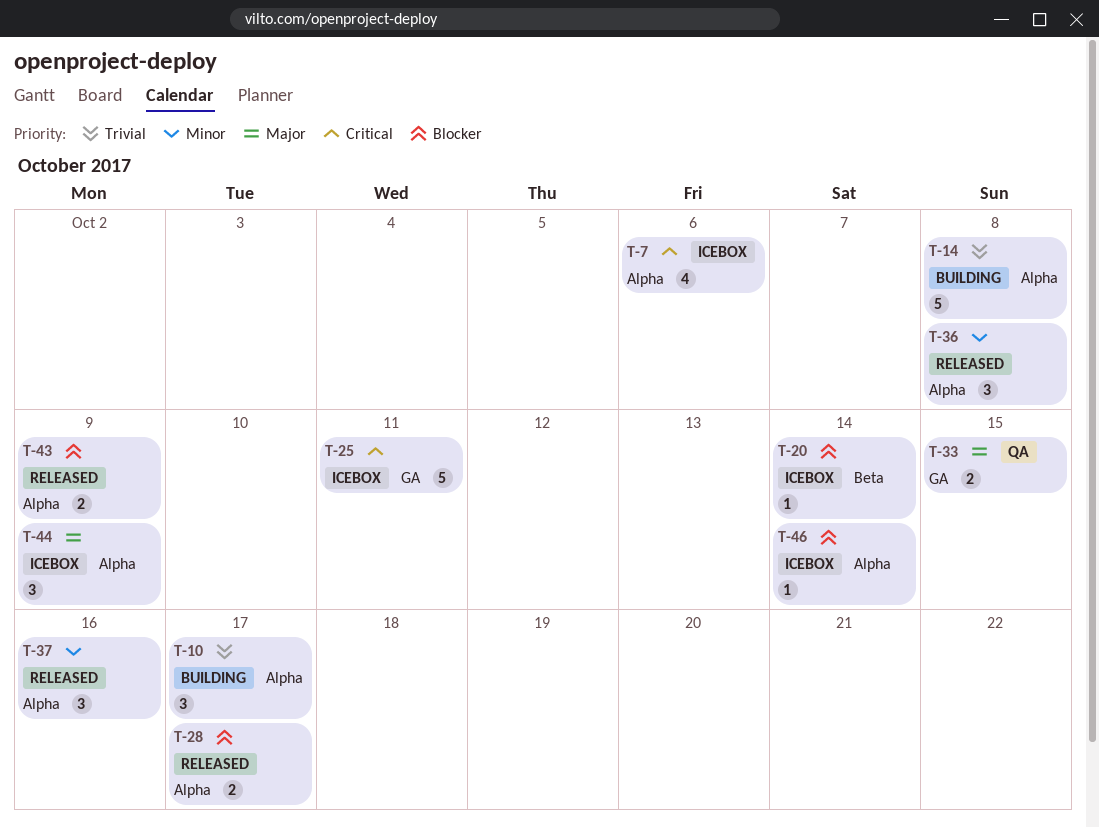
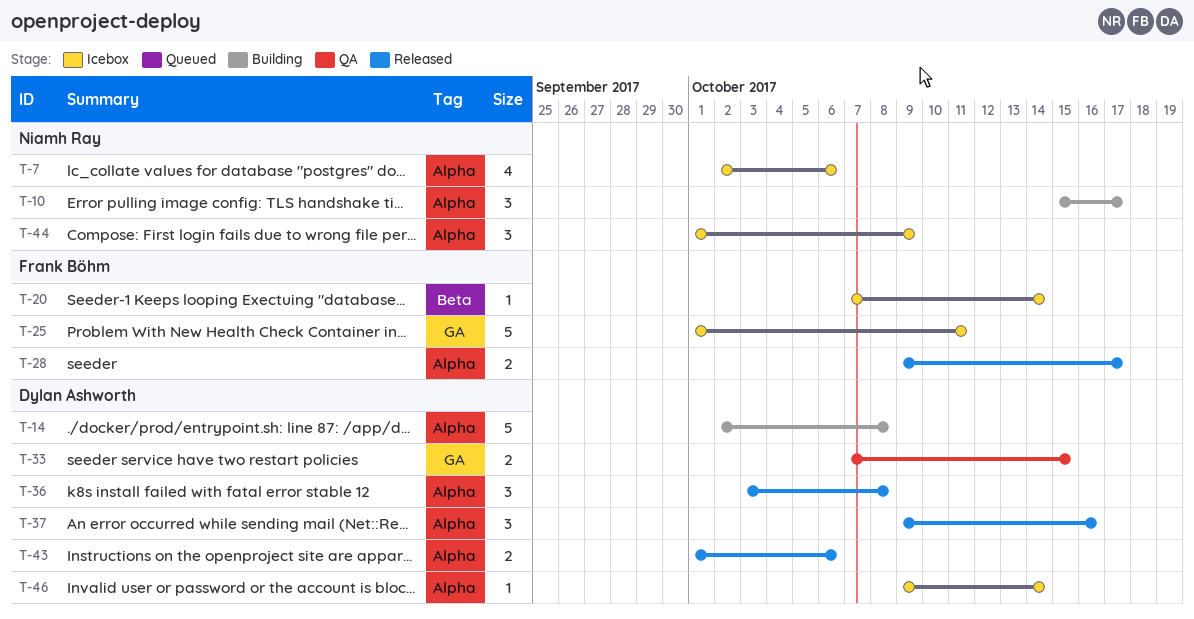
T-43, due: Oct 9 -> Oct 6

